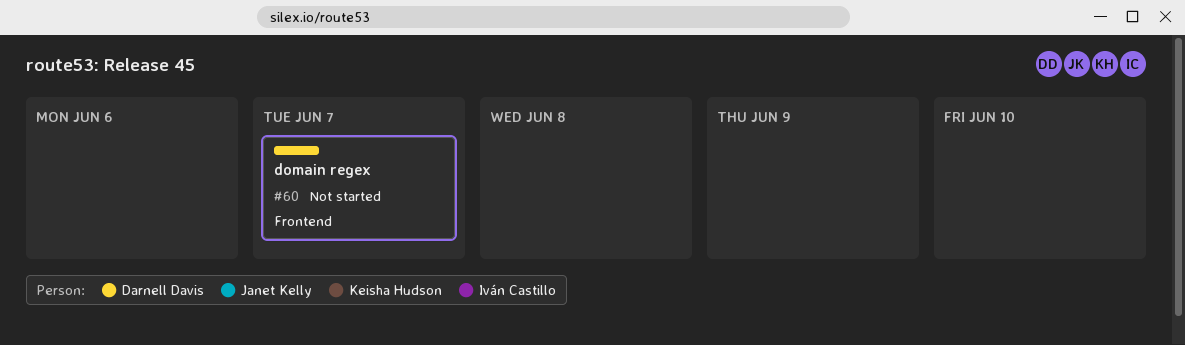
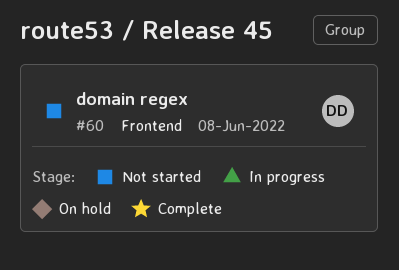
#60, due: Jun 7 -> Jun 8

